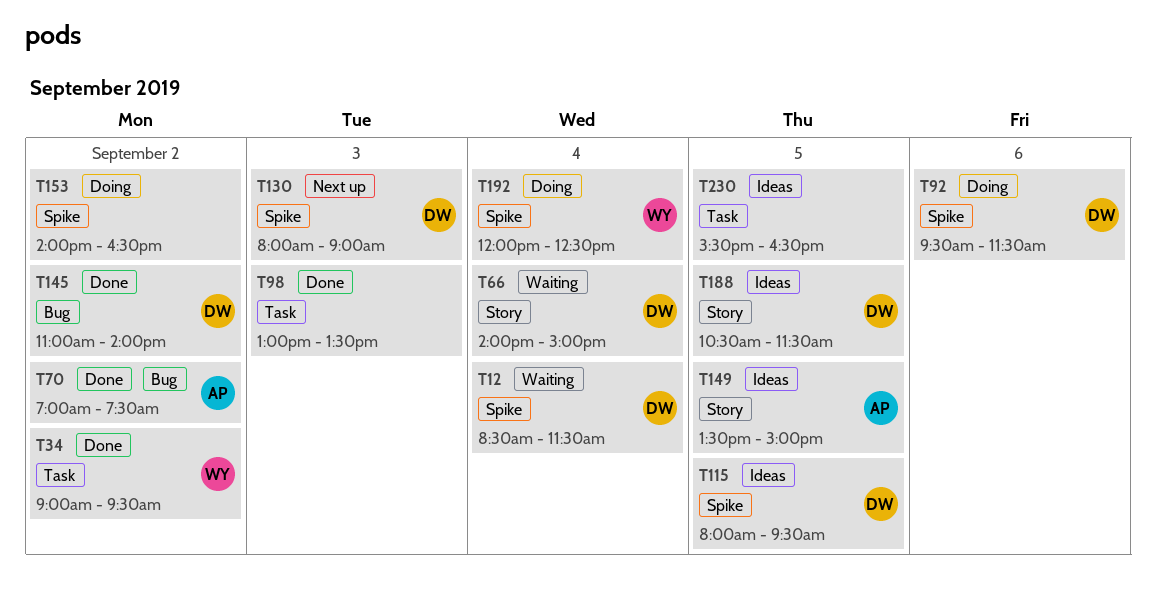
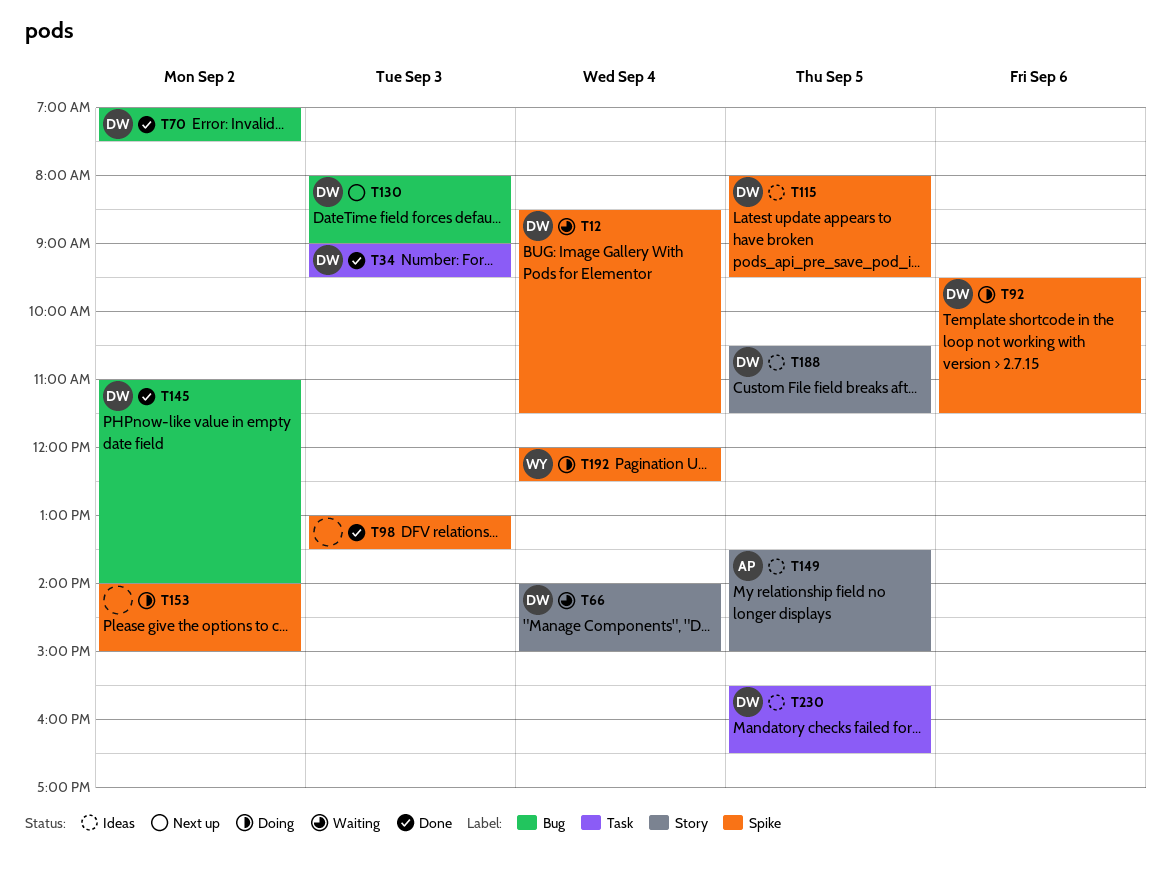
T34, owner: WY -> DW
T34, day: Sep 2 -> Sep 3
T70, owner: AP -> DW
T98, label: Task -> Spike
T130, label: Spike -> Bug
T153, ends: 16:30 -> 15:00
T230, owner: none -> DW

